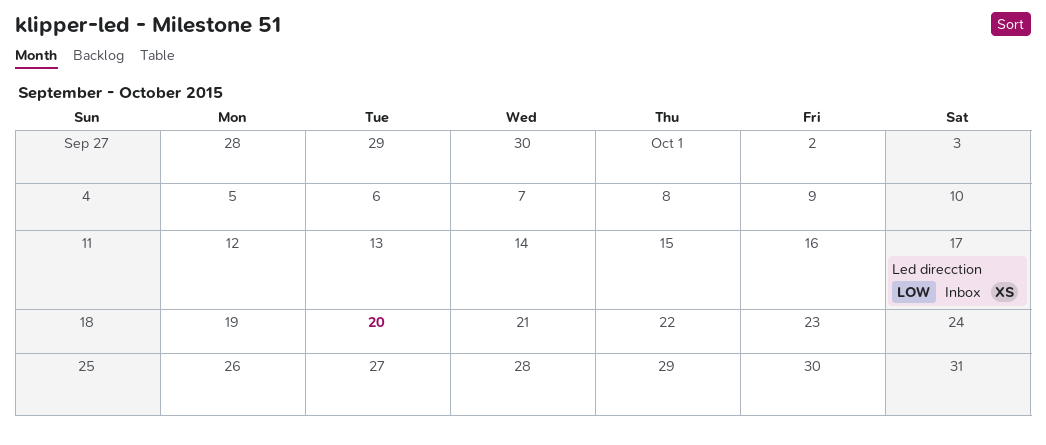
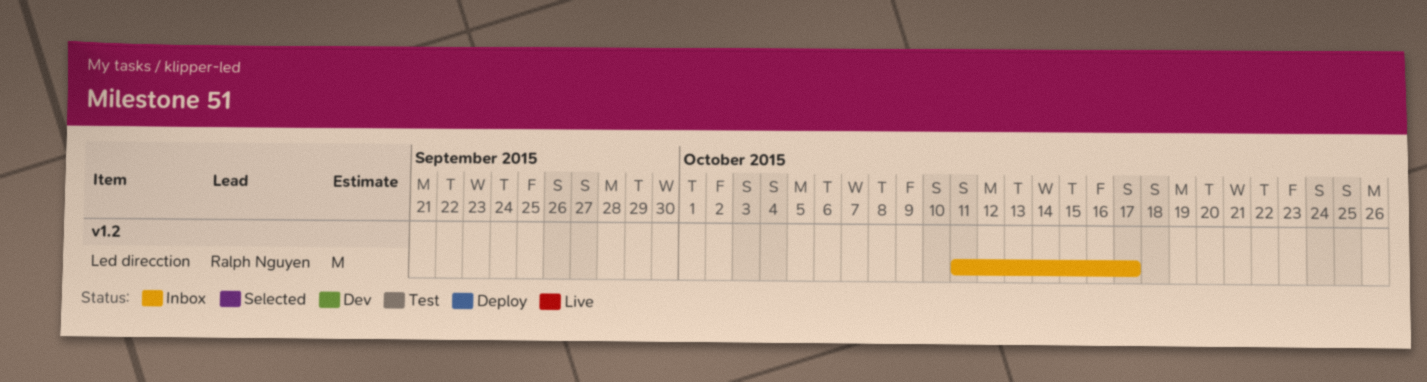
Led direcction, estimate: XS -> M

